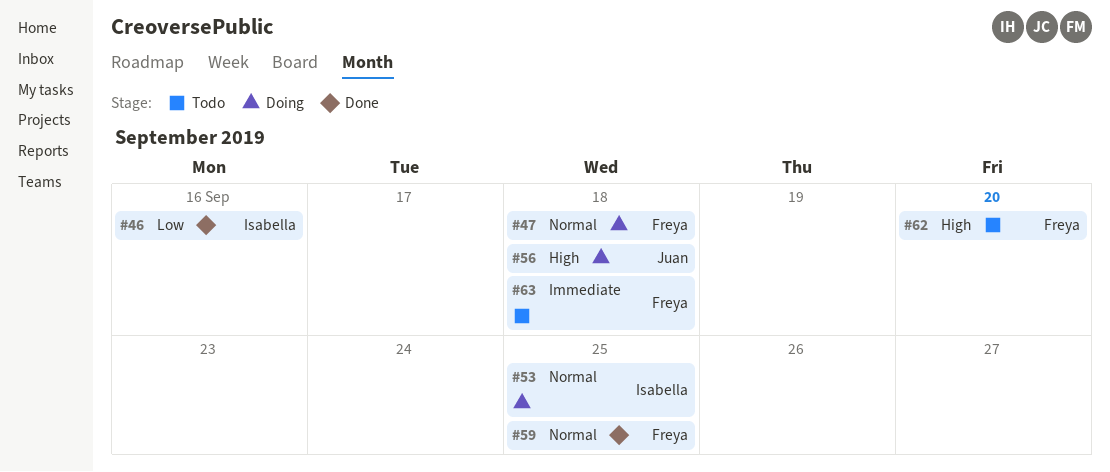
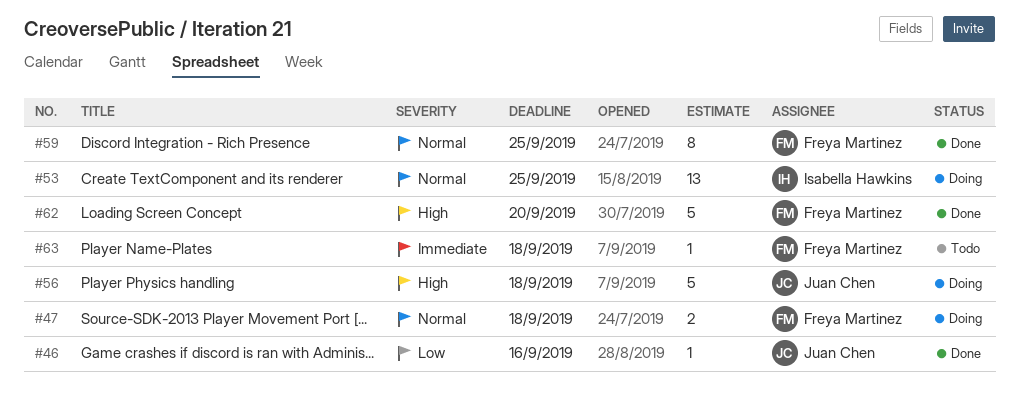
#46, owner: Isabella Hawkins -> Juan Chen
#62, status: Todo -> Done

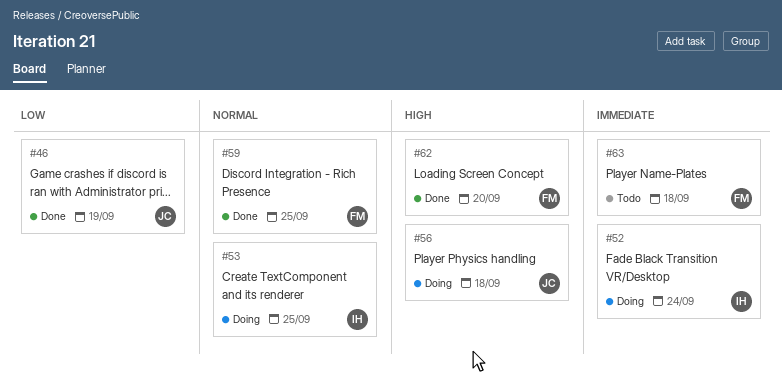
#46, due: Sep 16 -> Sep 19
#47: present -> none
#52: none -> present

